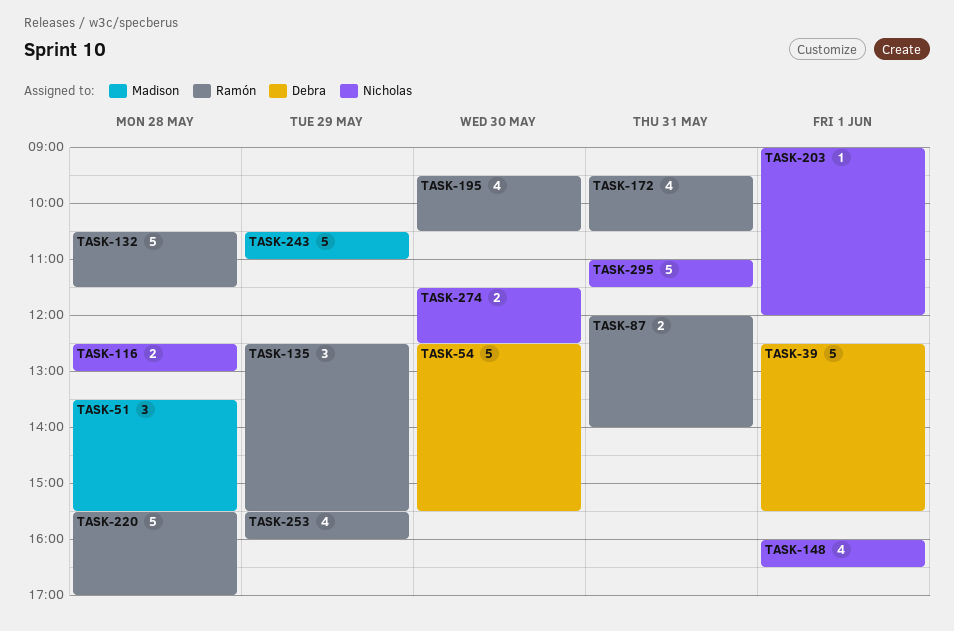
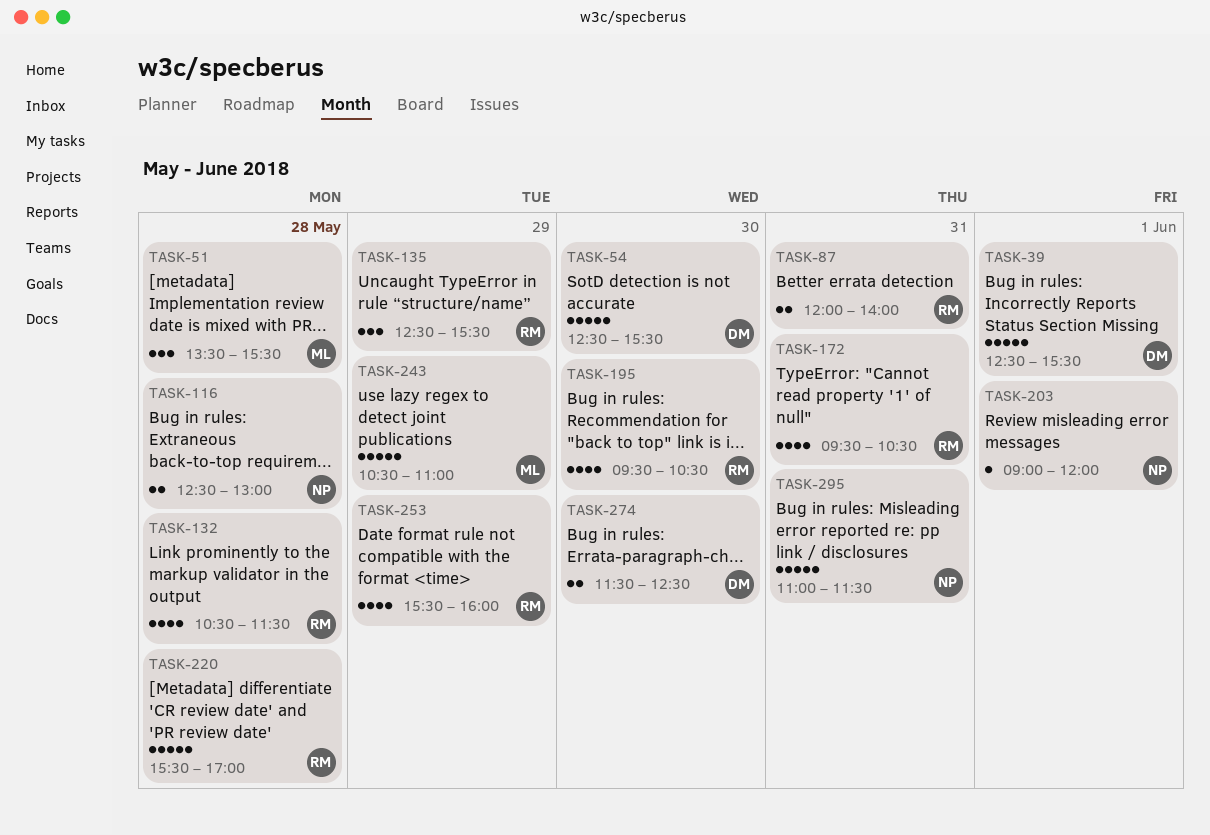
TASK-132, estimate: 5 -> 4
TASK-148: present -> none
TASK-274, owner: Nicholas -> Debra

